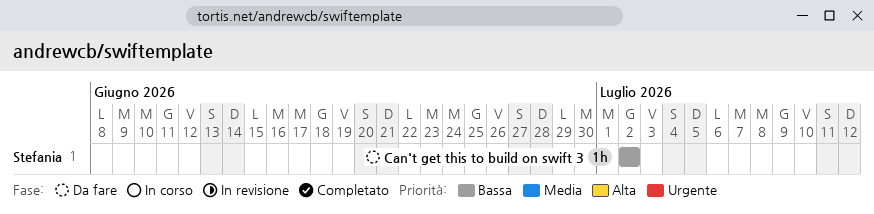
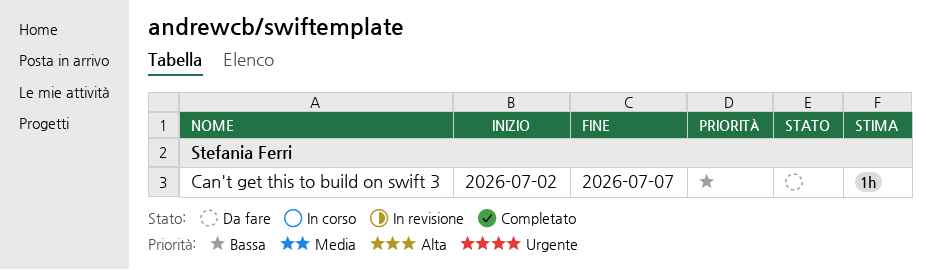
Can't get this to build on swift 3, due: Jul 2 -> Jul 7

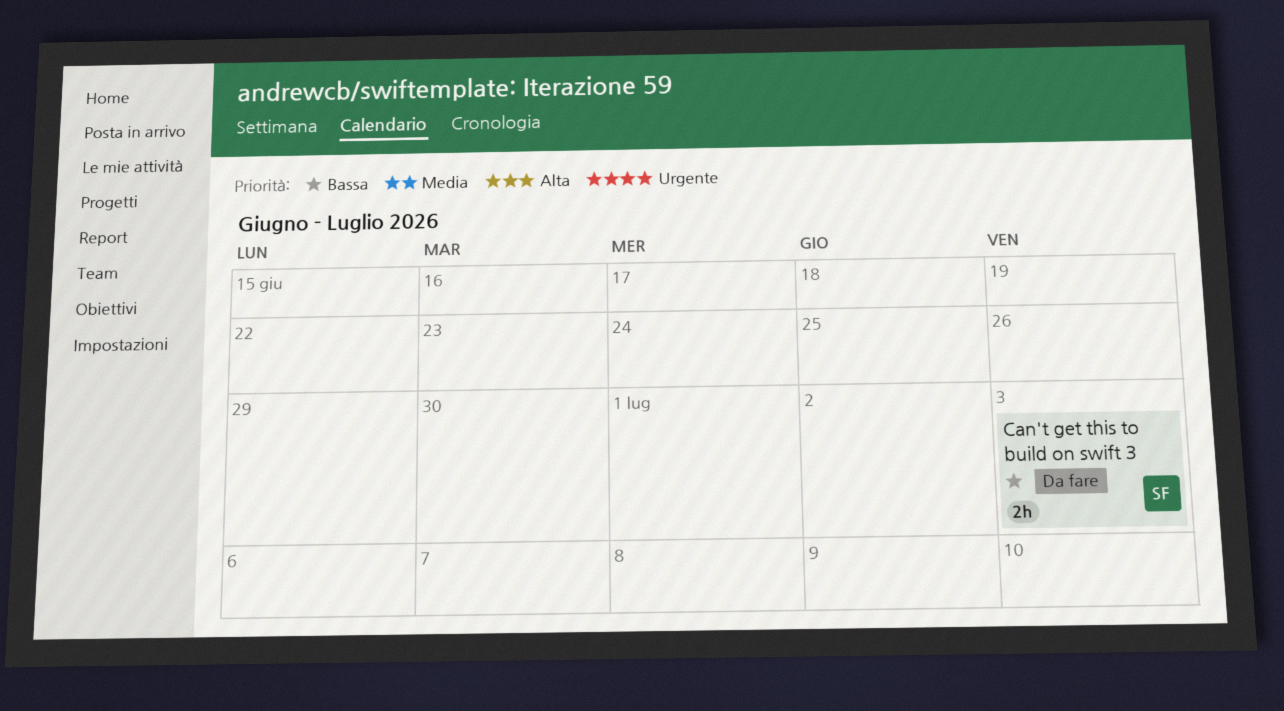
Can't get this to build on swift 3, estimate: 1h -> 2h
Can't get this to build on swift 3, due: Jul 7 -> Jul 3

